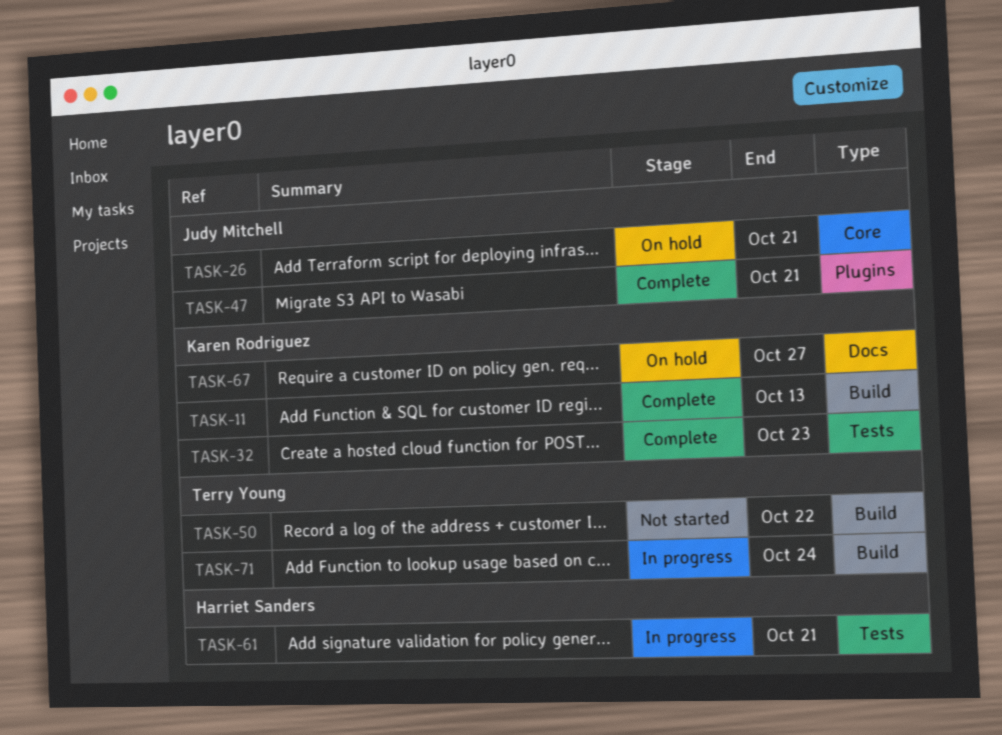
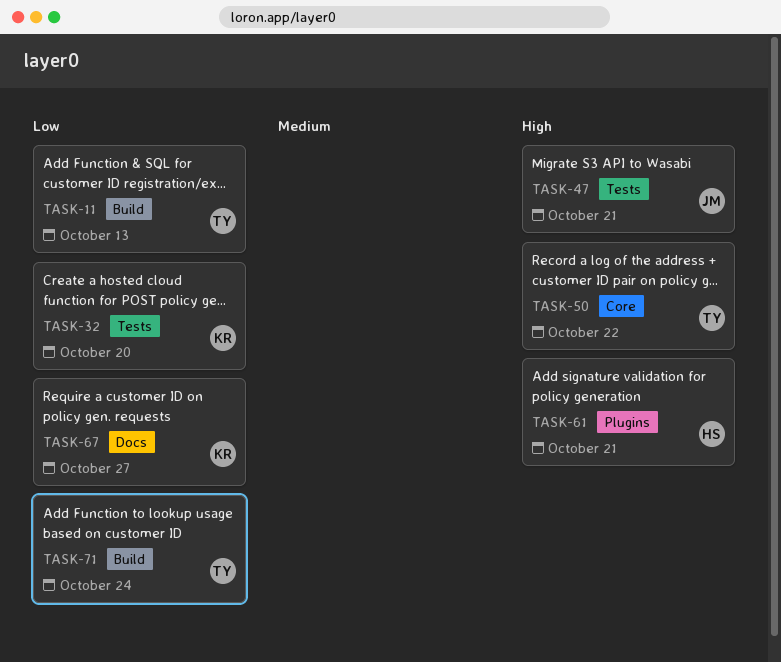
TASK-11, owner: Karen Rodriguez -> Terry Young
TASK-26: present -> none
TASK-32, due: Oct 23 -> Oct 20
TASK-47, label: Plugins -> Tests
TASK-50, label: Build -> Core
TASK-61, label: Tests -> Plugins

